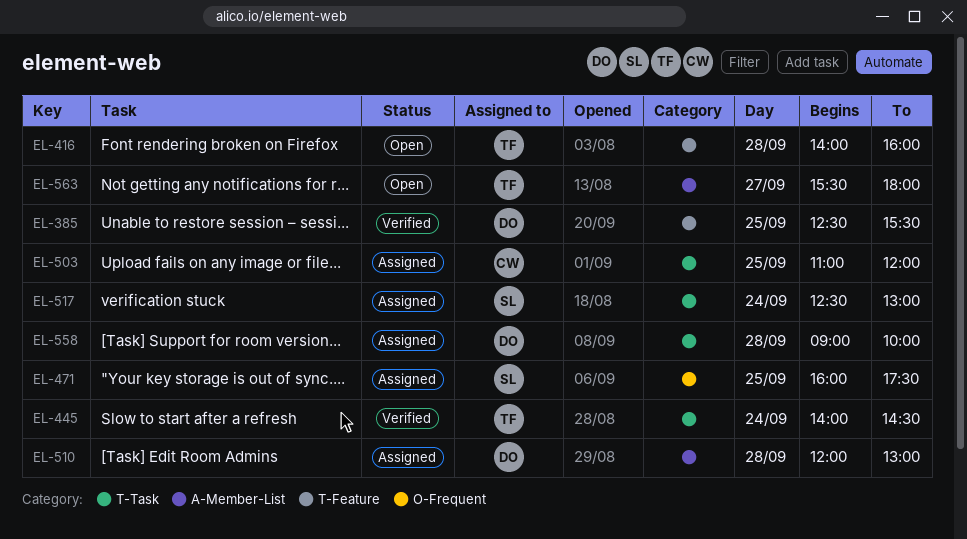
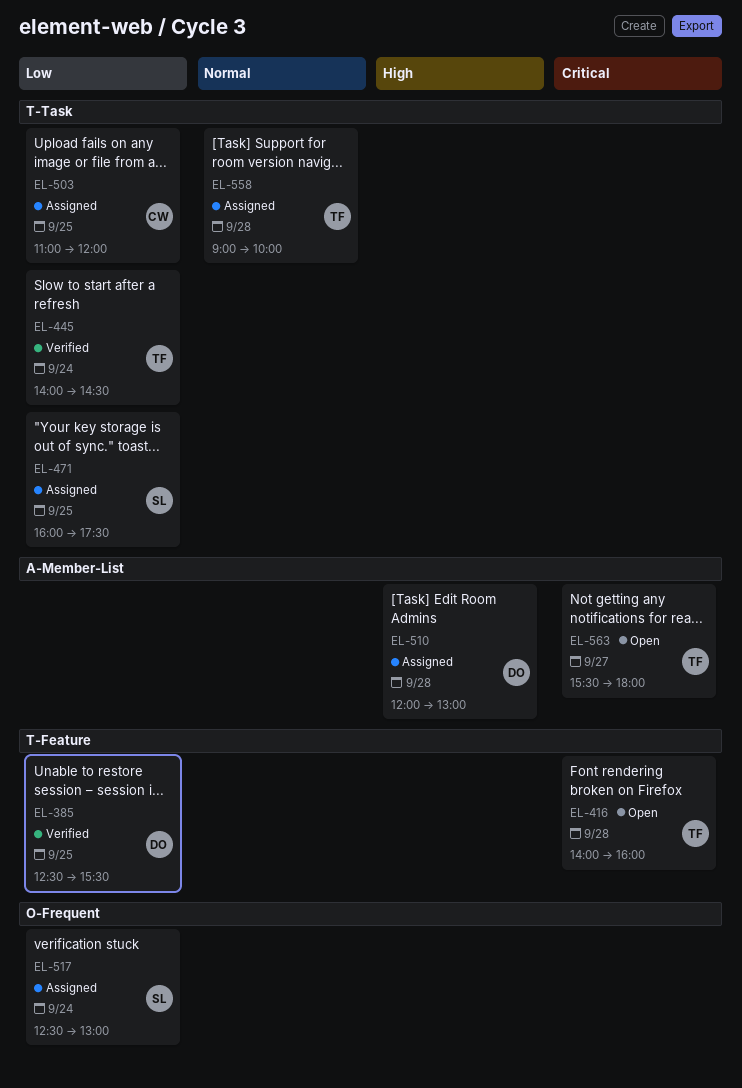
EL-471, label: O-Frequent -> T-Task
EL-517, label: T-Task -> O-Frequent
EL-558, owner: DO -> TF

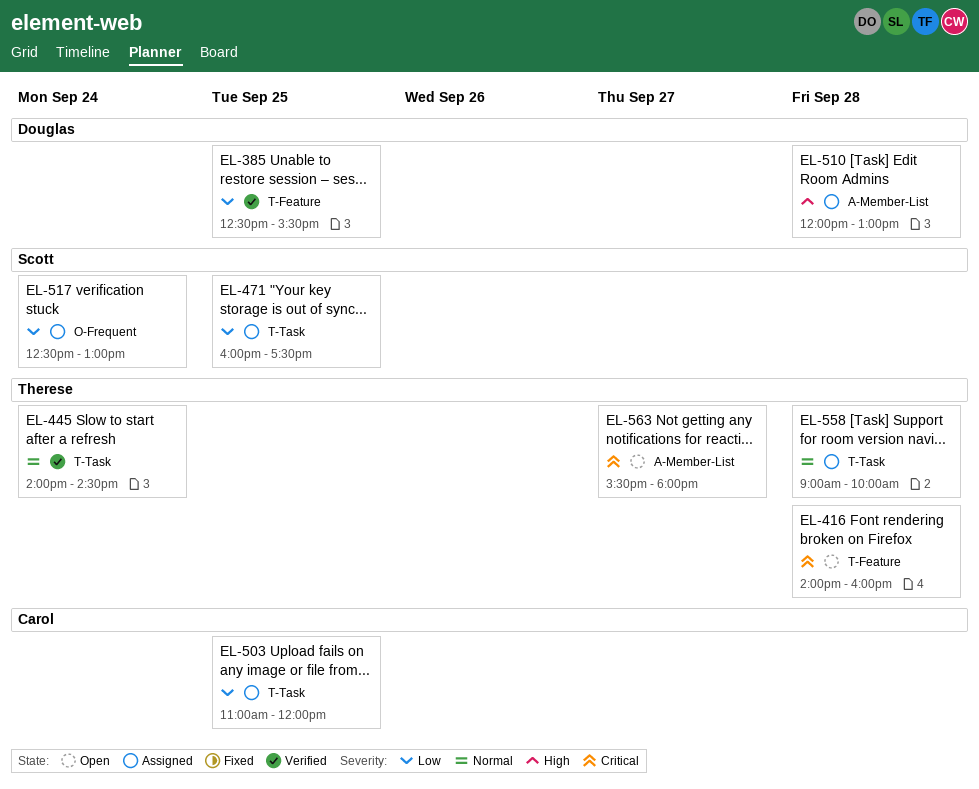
EL-445, priority: Low -> Normal

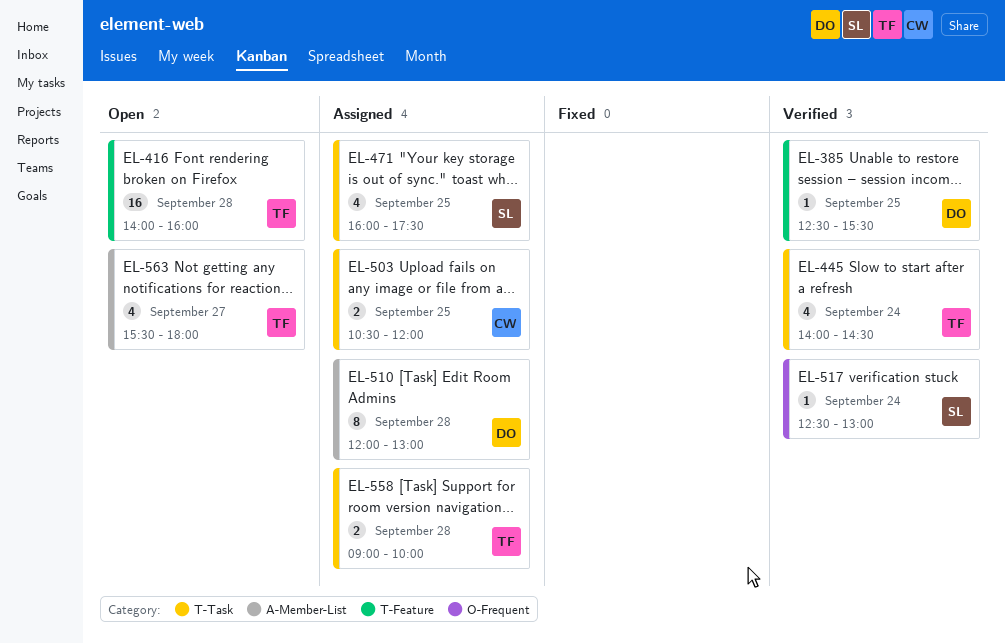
EL-503, begins: 11:00 -> 10:30
EL-517, status: Assigned -> Verified

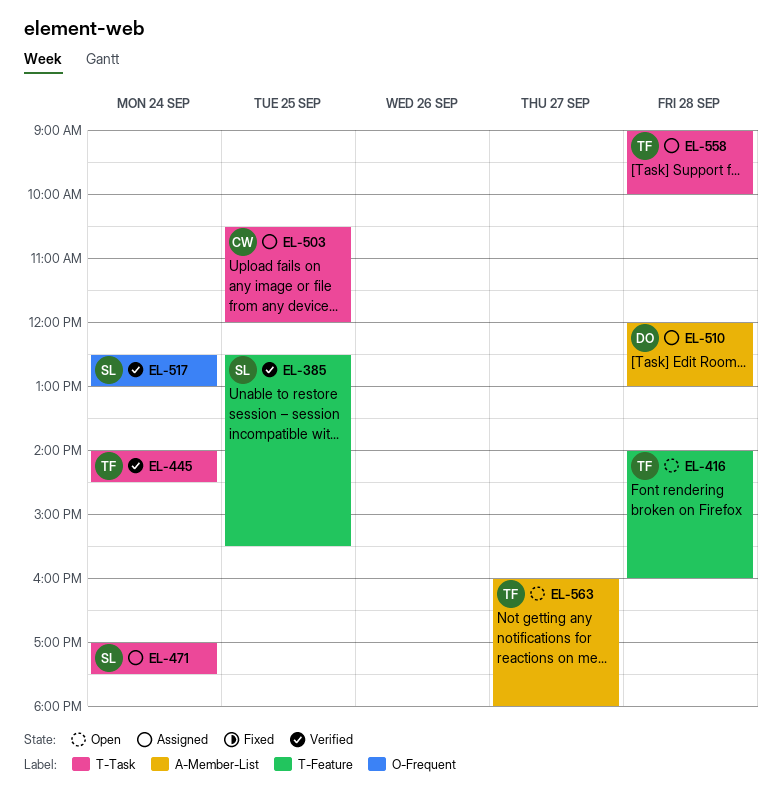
EL-385, owner: DO -> SL
EL-471, day: Sep 25 -> Sep 24
EL-471, begins: 16:00 -> 17:00
EL-563, begins: 15:30 -> 16:00

